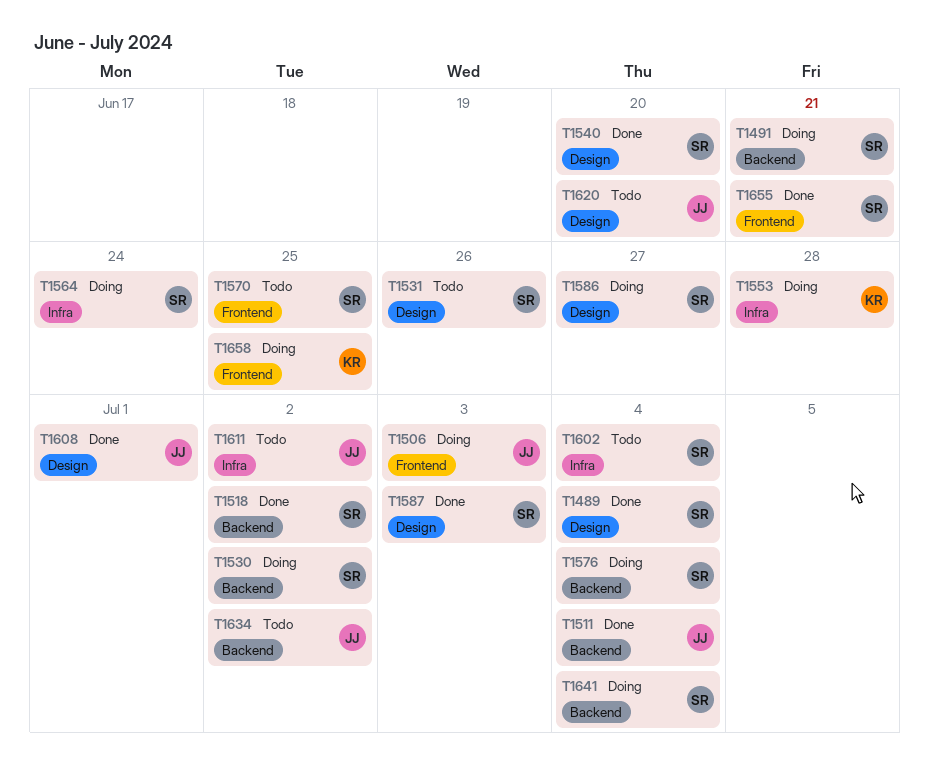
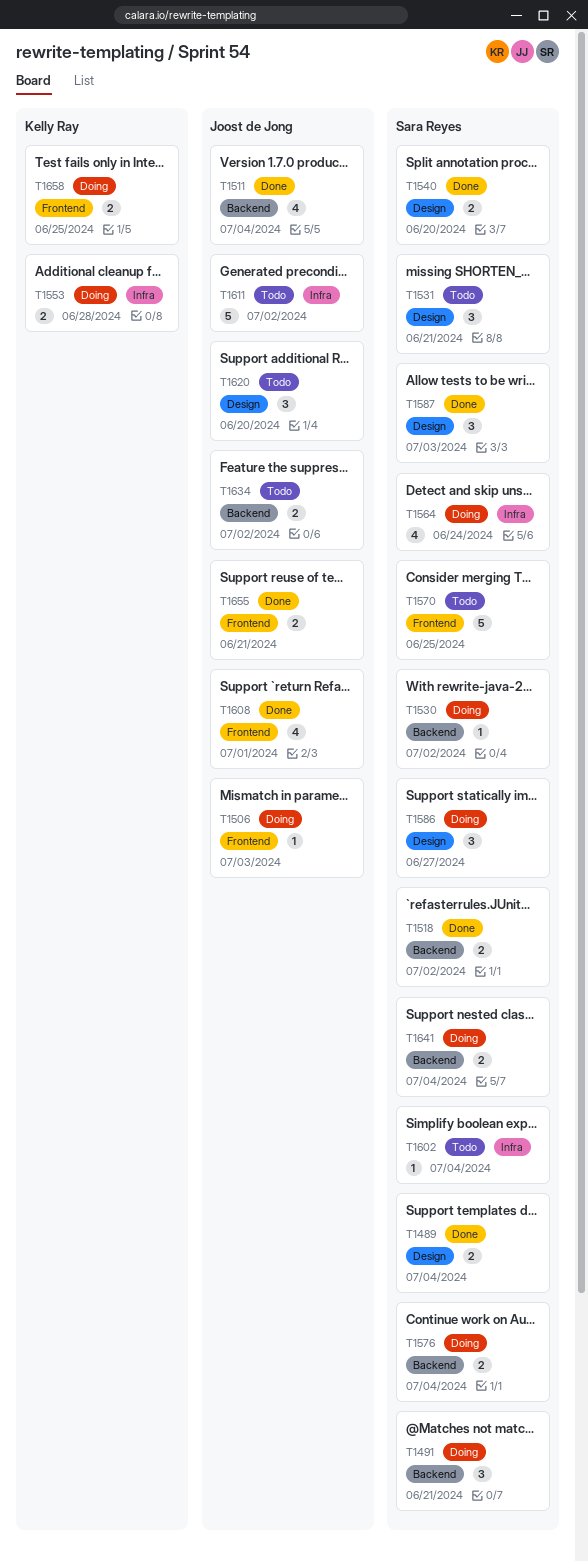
T1531, due: Jun 26 -> Jun 21
T1608, label: Design -> Frontend
T1655, owner: Sara Reyes -> Joost de Jong

